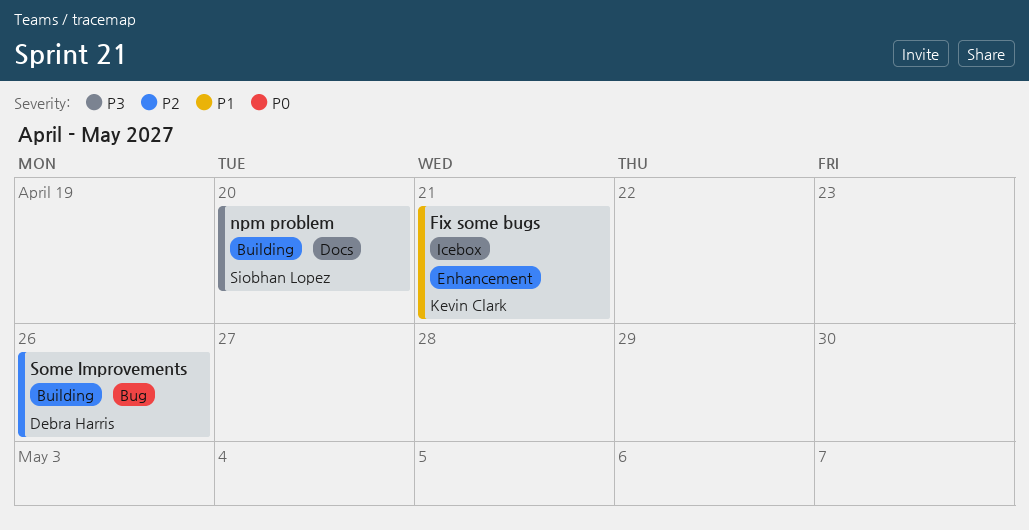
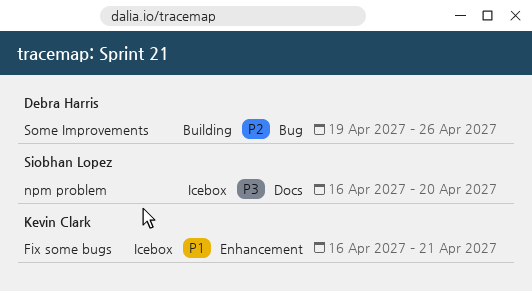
npm problem, status: Building -> Icebox

